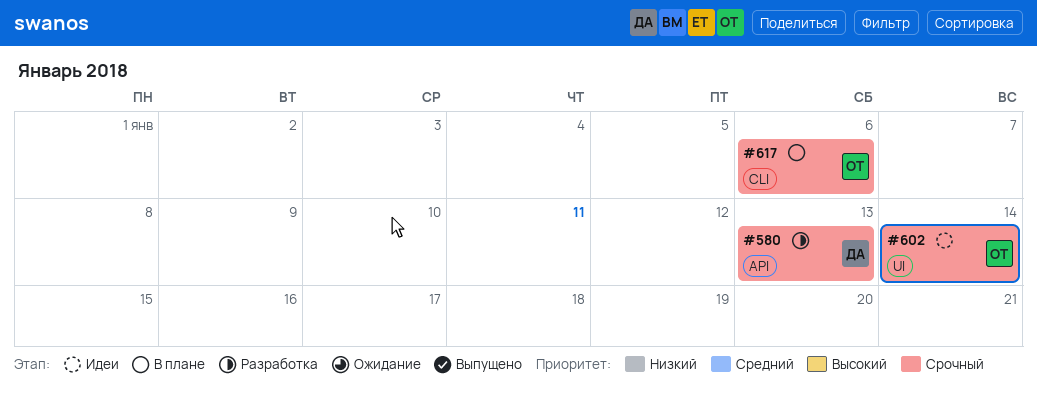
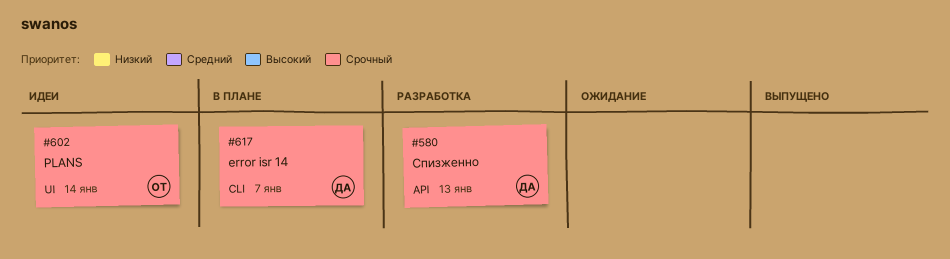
#617, owner: ОТ -> ДА
#617, due: Jan 6 -> Jan 7

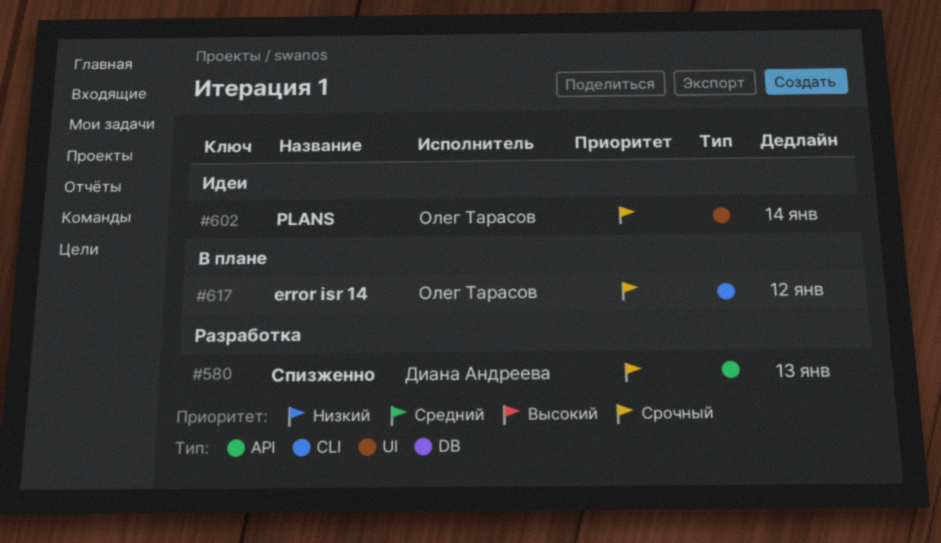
#617, owner: Диана Андреева -> Олег Тарасов
#617, due: Jan 7 -> Jan 12

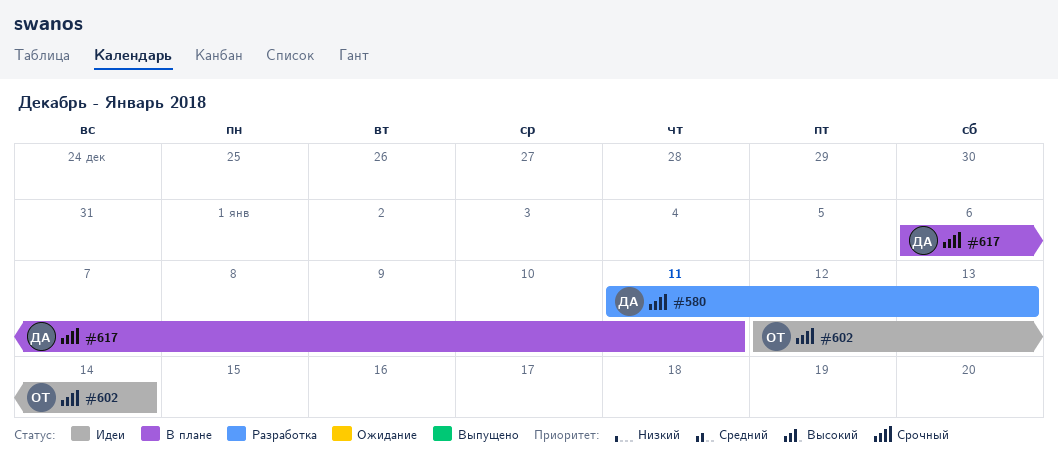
#617, owner: Олег Тарасов -> Диана Андреева
#617, due: Jan 12 -> Jan 11

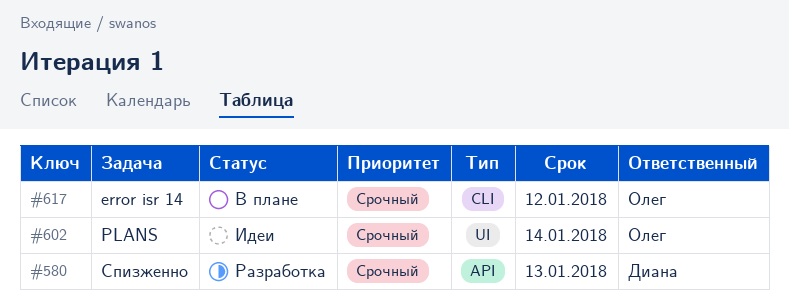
#617, owner: Диана -> Олег
#617, due: Jan 11 -> Jan 12

